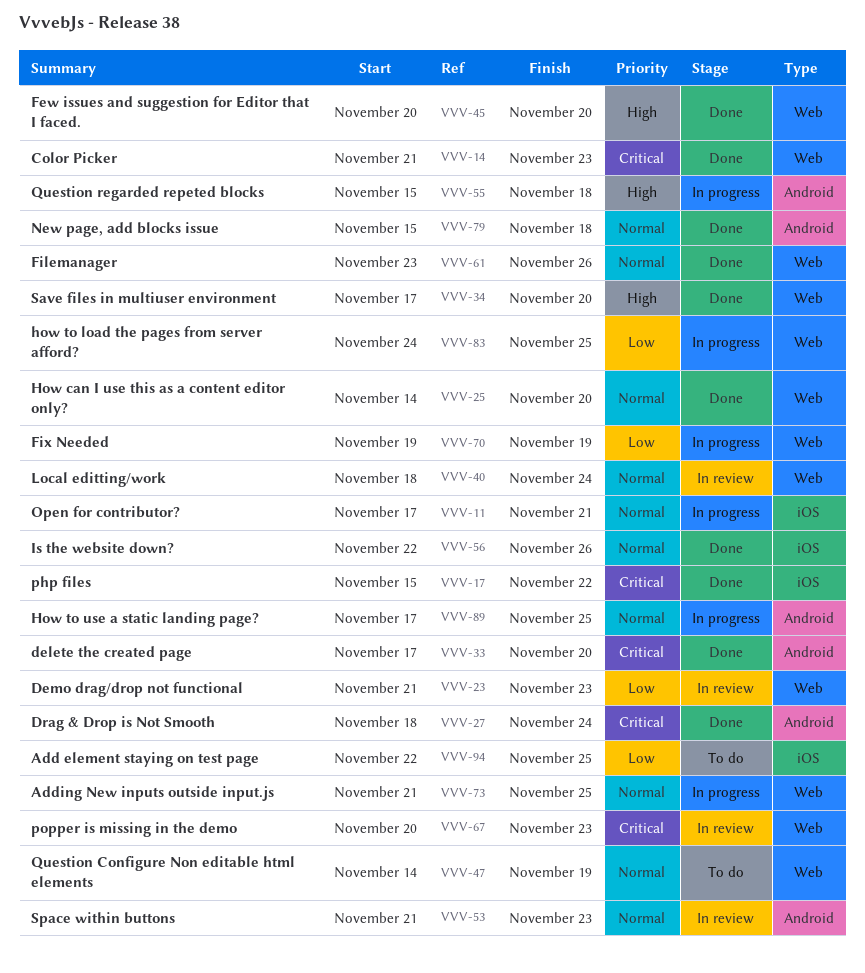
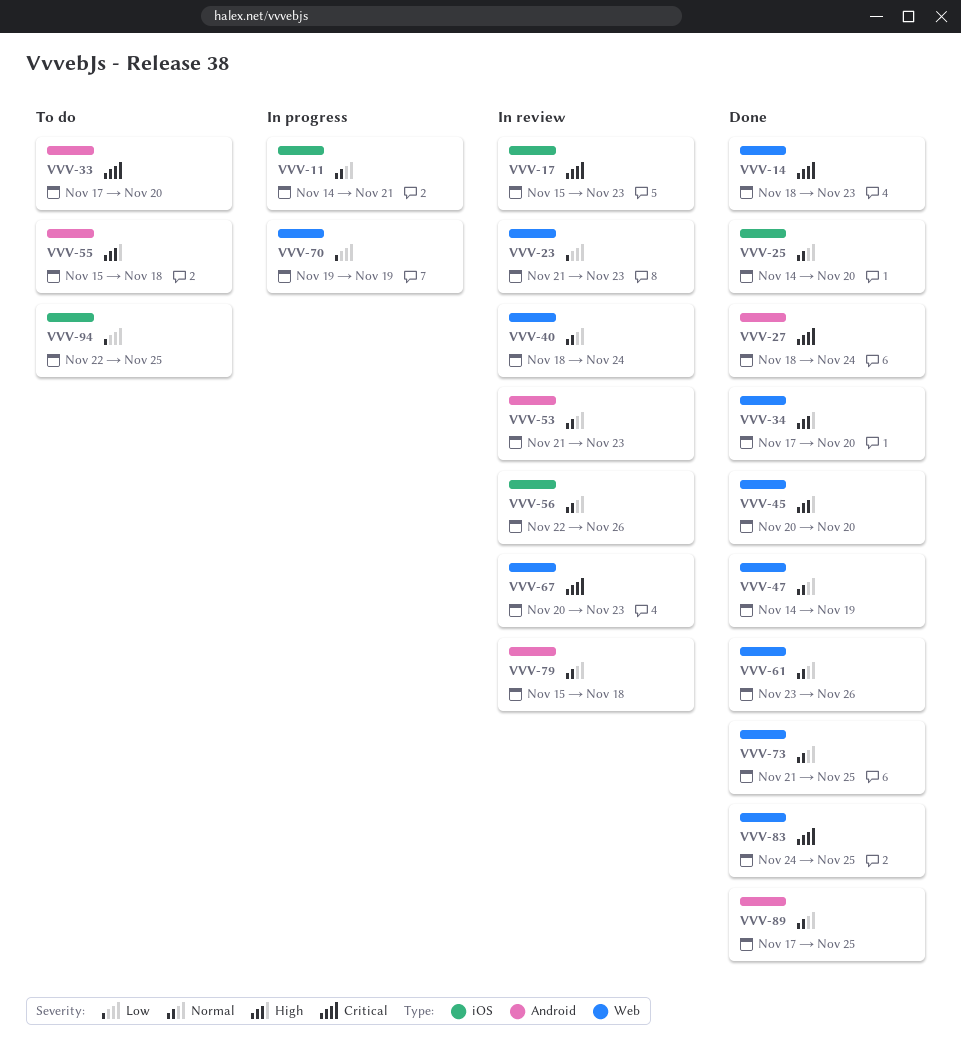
VVV-11, start: Nov 17 -> Nov 14
VVV-14, start: Nov 21 -> Nov 18
VVV-17, status: Done -> In review
VVV-17, due: Nov 22 -> Nov 23
VVV-25, label: Web -> iOS
VVV-33, status: Done -> To do
VVV-47, status: To do -> Done
VVV-55, status: In progress -> To do
VVV-56, status: Done -> In review
VVV-73, status: In progress -> Done
VVV-79, status: Done -> In review
VVV-83, status: In progress -> Done
VVV-83, priority: Low -> Critical
VVV-89, status: In progress -> Done

